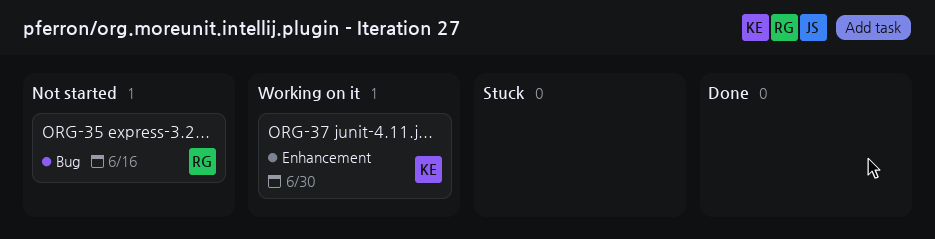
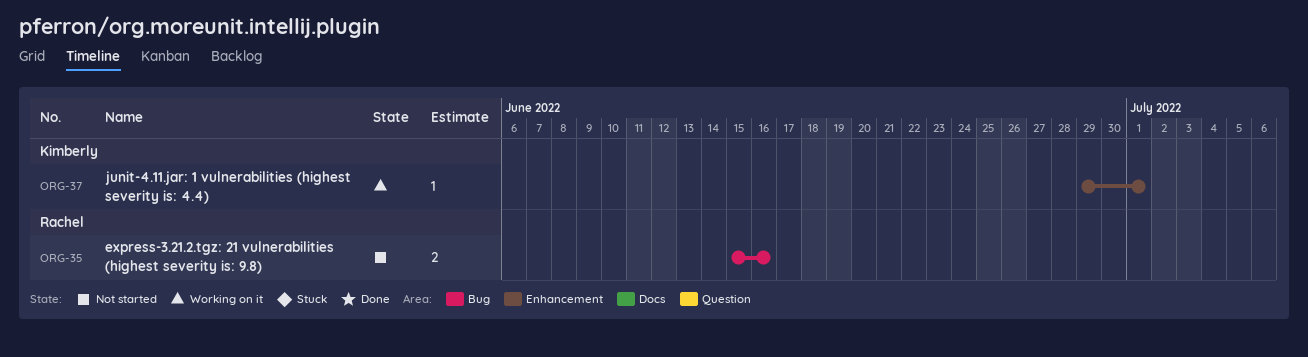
ORG-37, due: Jun 30 -> Jul 1

